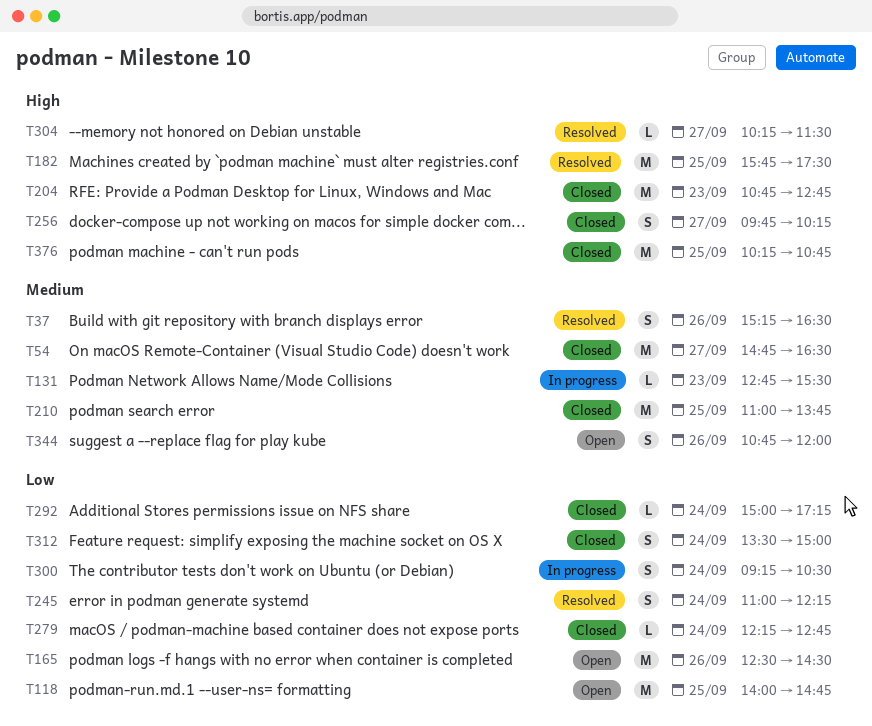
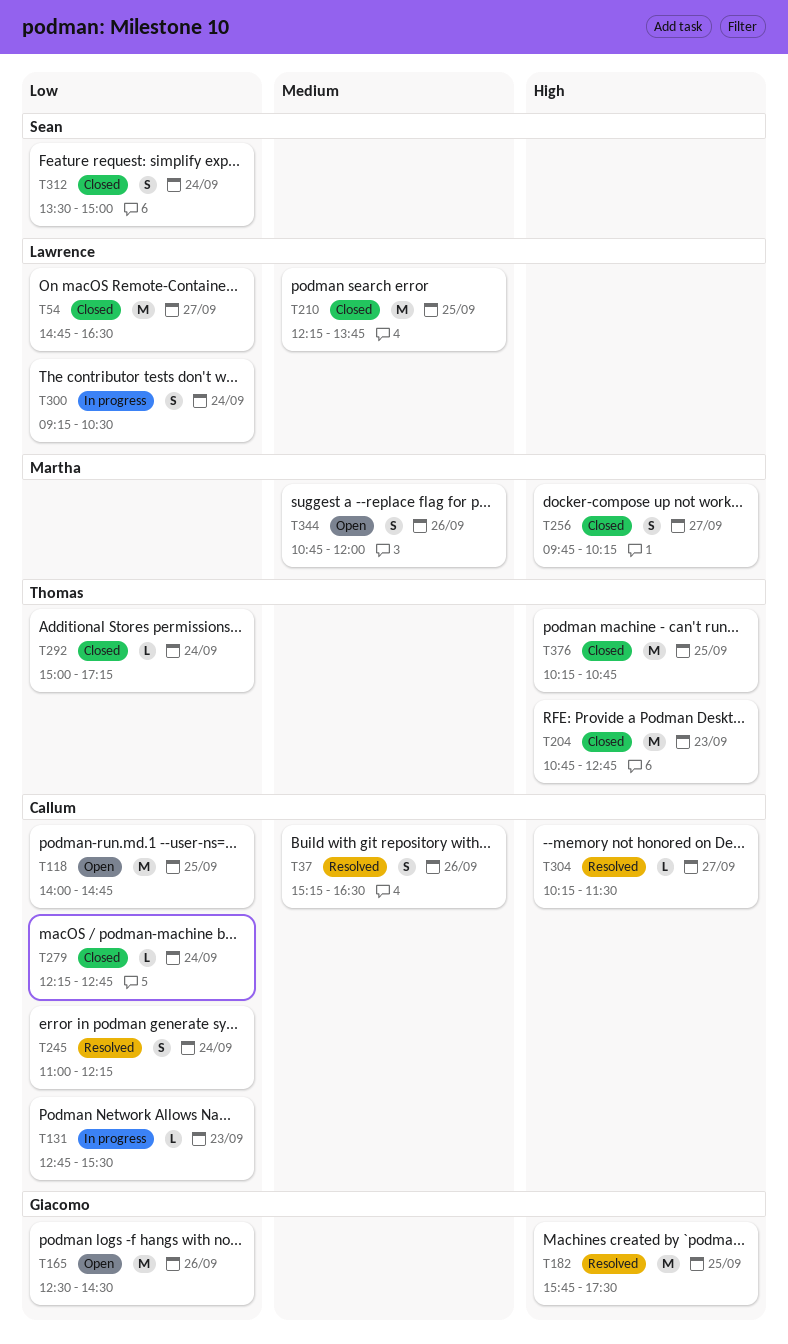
T54, priority: Medium -> Low
T131, priority: Medium -> Low
T210, begins: 11:00 -> 12:15

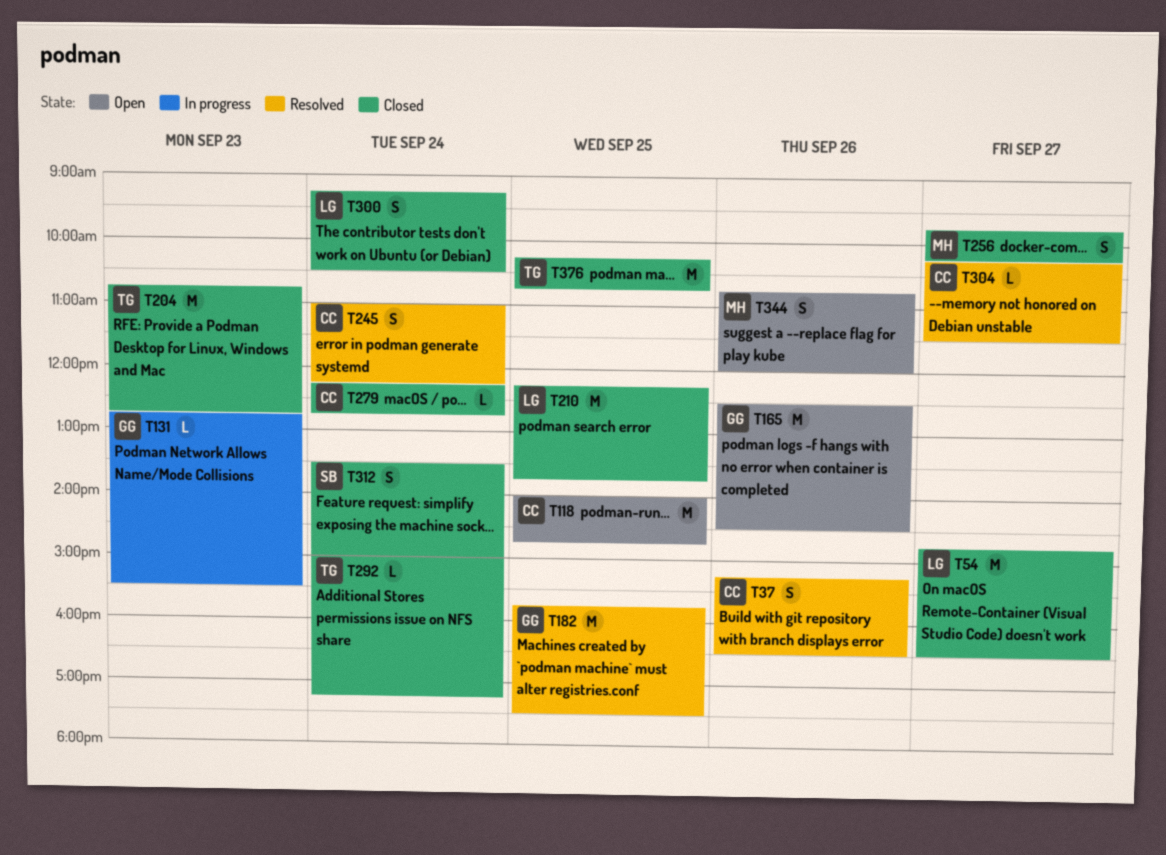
T131, owner: Callum -> Giacomo
T300, status: In progress -> Closed

